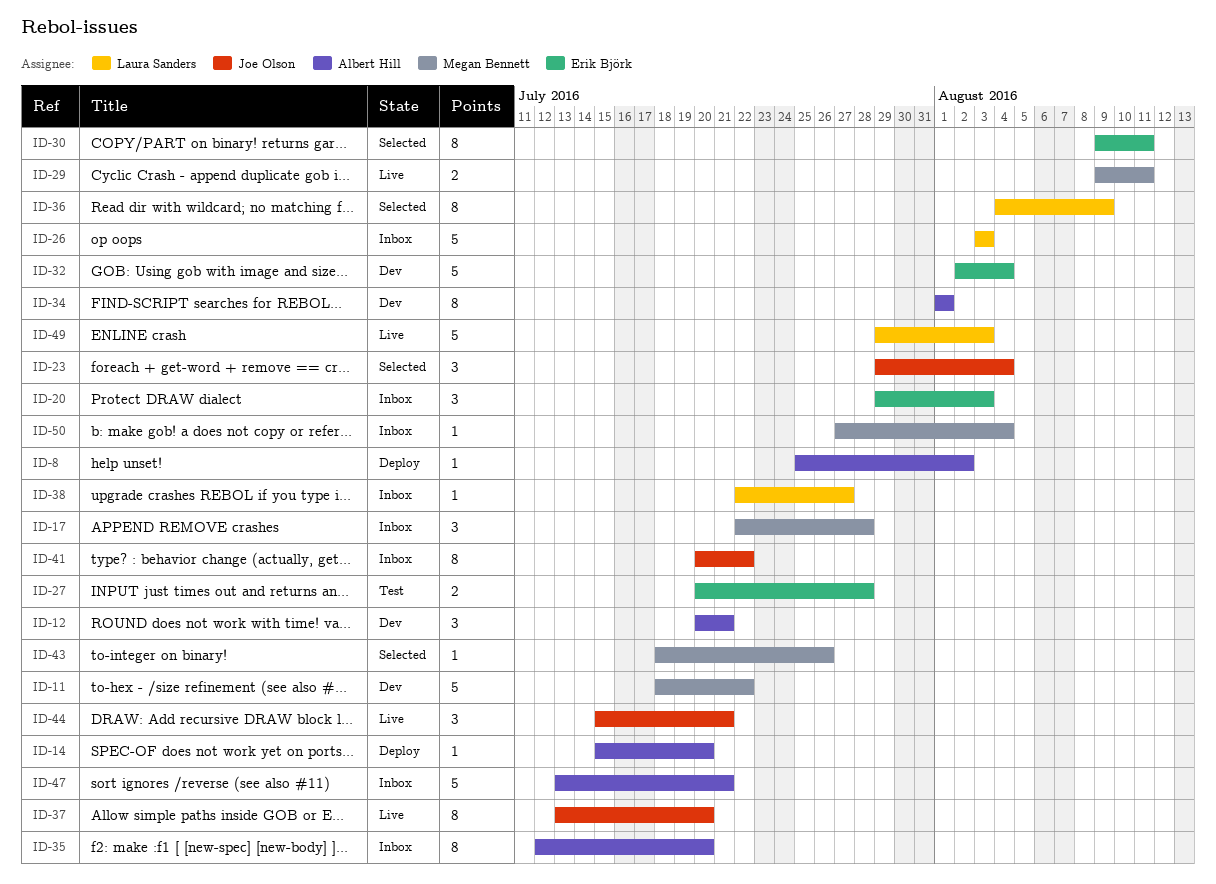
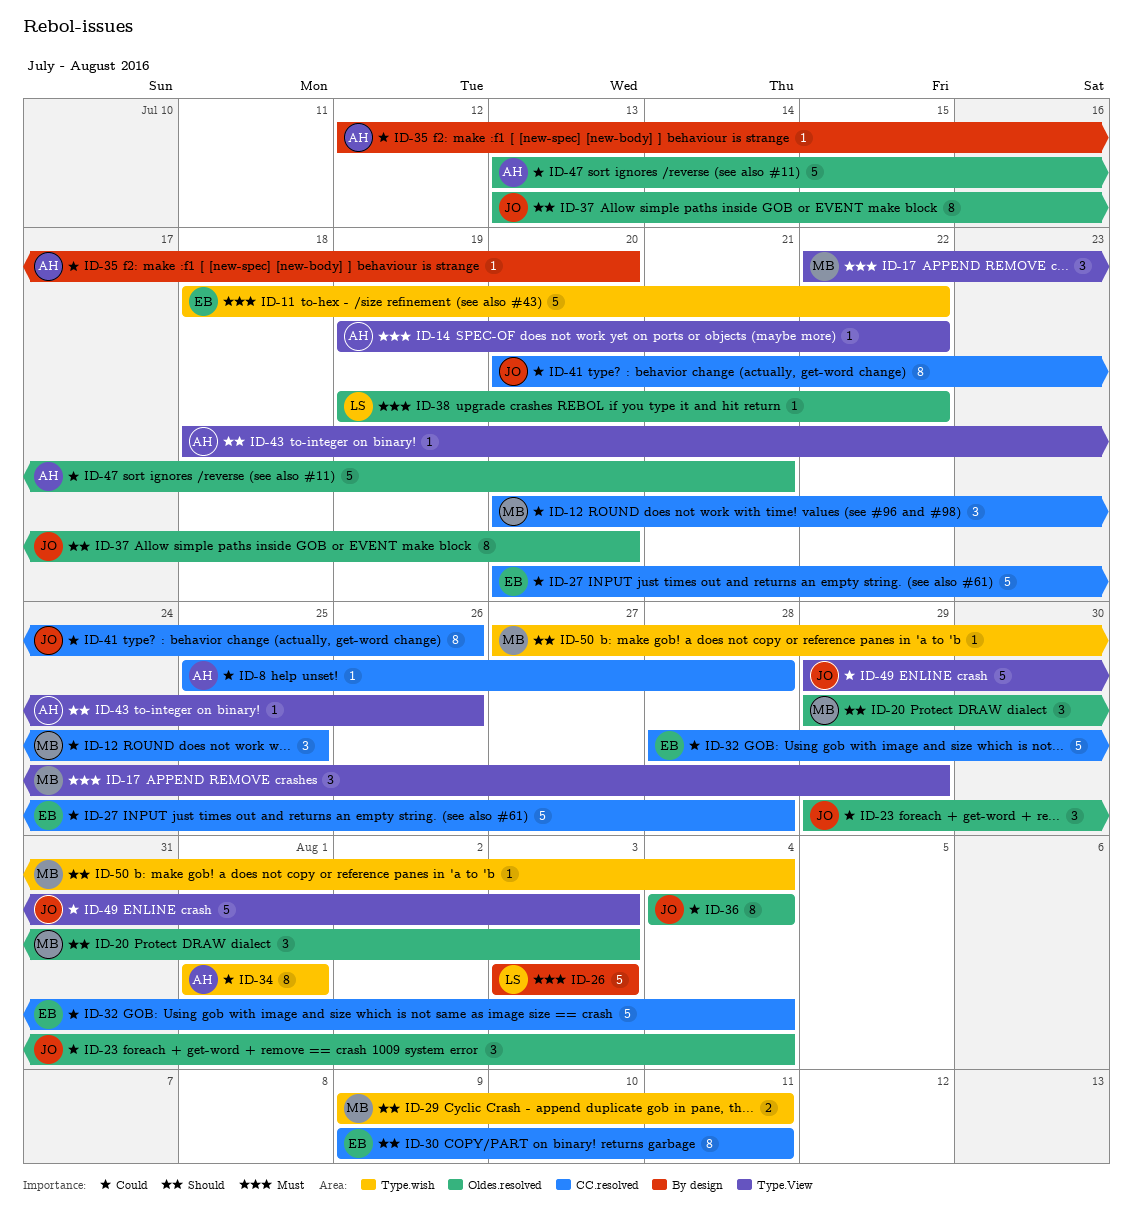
ID-8, due: Aug 2 -> Jul 28
ID-11, owner: Megan Bennett -> Erik Björk
ID-12, owner: Albert Hill -> Megan Bennett
ID-12, due: Jul 21 -> Jul 25
ID-14, start: Jul 15 -> Jul 19
ID-14, due: Jul 20 -> Jul 22
ID-17, due: Jul 28 -> Jul 29
ID-20, owner: Erik Björk -> Megan Bennett
ID-27, estimate: 2 -> 5
ID-32, start: Aug 2 -> Jul 28
ID-35, estimate: 8 -> 1
ID-36, owner: Laura Sanders -> Joe Olson
ID-36, due: Aug 9 -> Aug 4
ID-38, start: Jul 22 -> Jul 19
ID-38, due: Jul 27 -> Jul 22
ID-41, due: Jul 22 -> Jul 26
ID-43, owner: Megan Bennett -> Albert Hill
ID-44: present -> none
ID-49, owner: Laura Sanders -> Joe Olson

